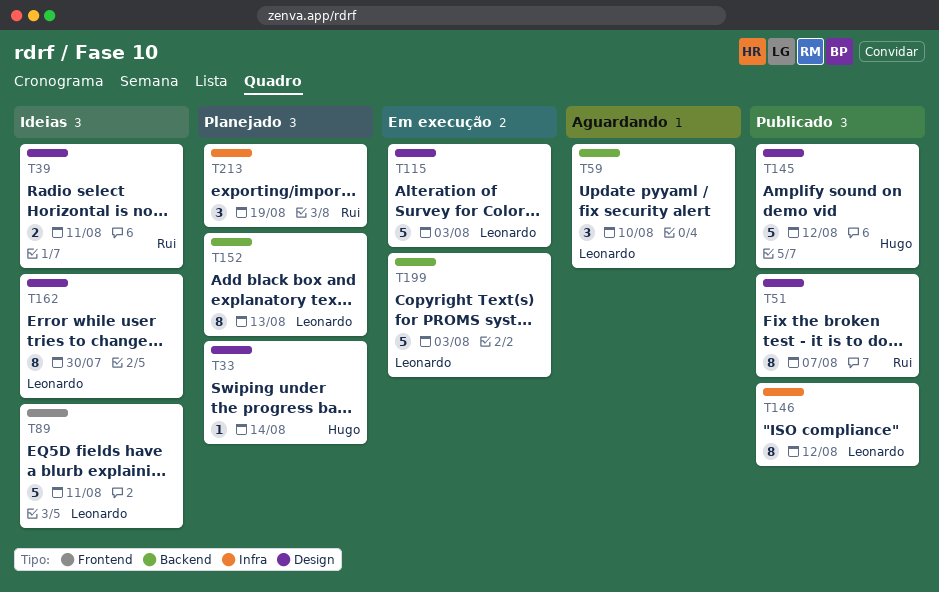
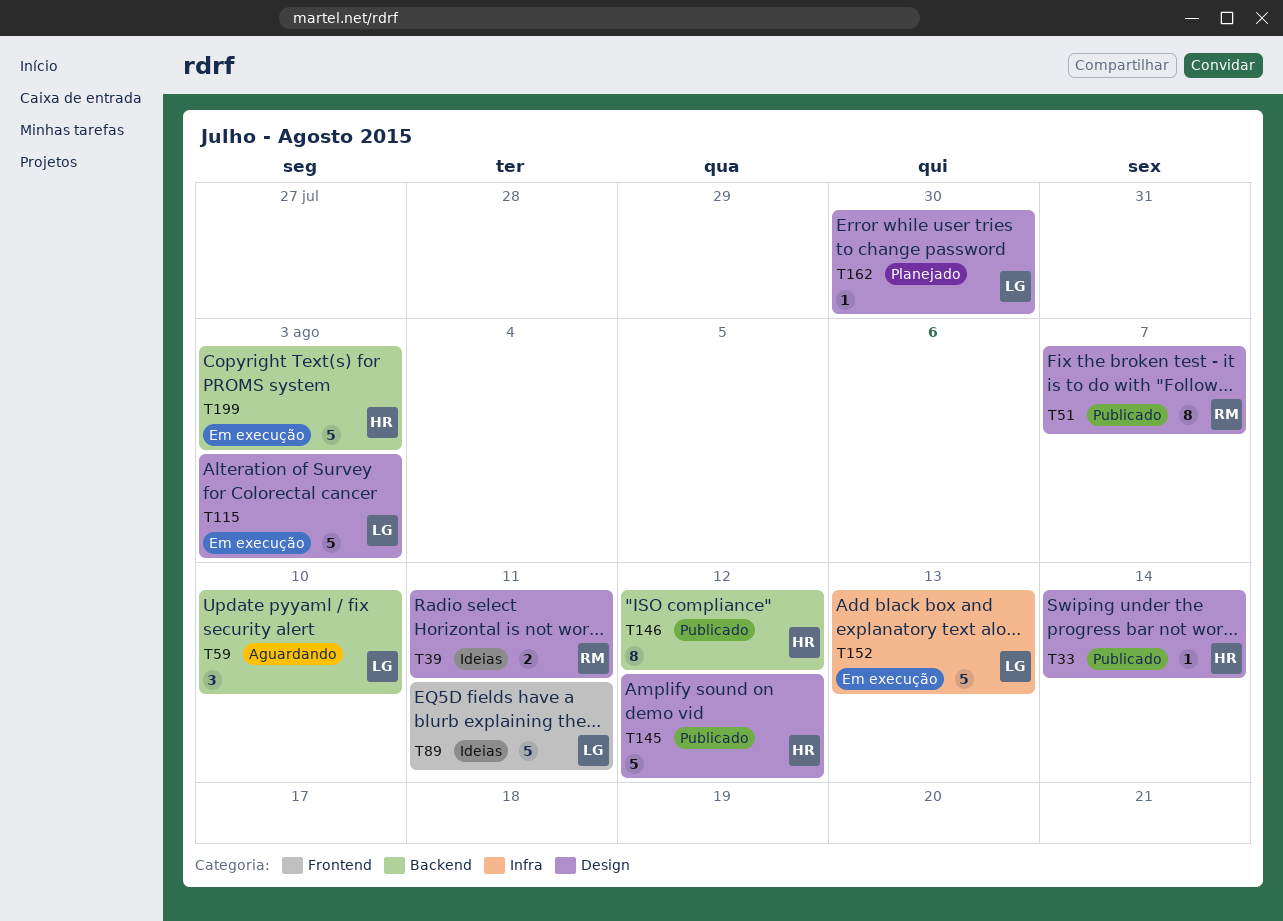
T33, status: Planejado -> Publicado
T146, owner: Leonardo -> Hugo
T146, label: Infra -> Backend
T152, status: Planejado -> Em execução
T152, label: Backend -> Infra
T152, estimate: 8 -> 5
T162, status: Ideias -> Planejado
T162, estimate: 8 -> 1
T199, owner: Leonardo -> Hugo
T213: present -> none

